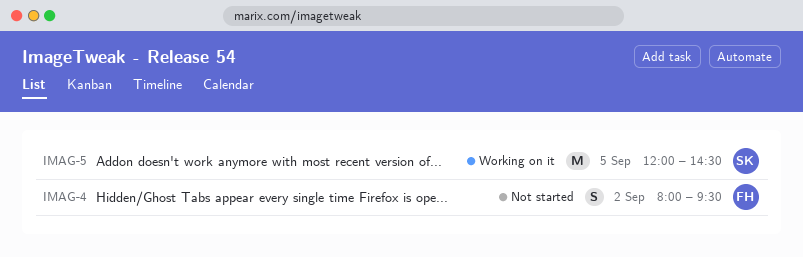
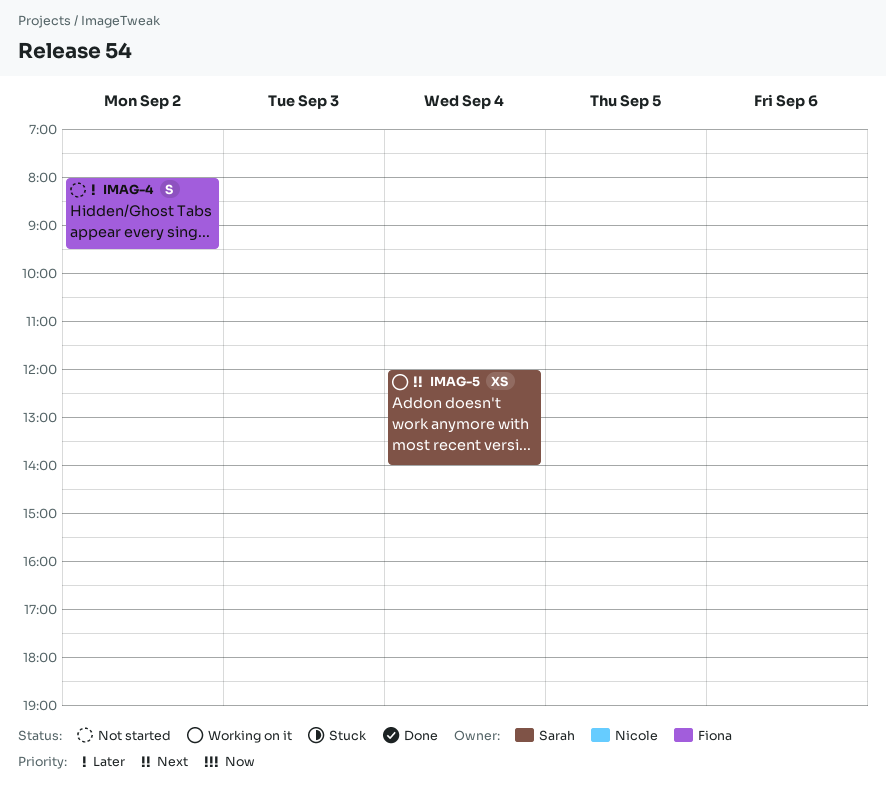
IMAG-5, estimate: M -> XS
IMAG-5, day: Sep 5 -> Sep 4
IMAG-5, ends: 14:30 -> 14:00

